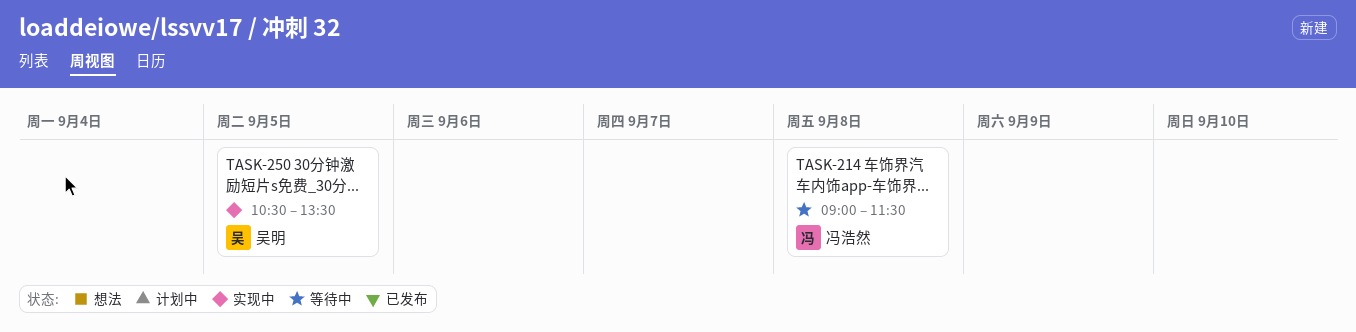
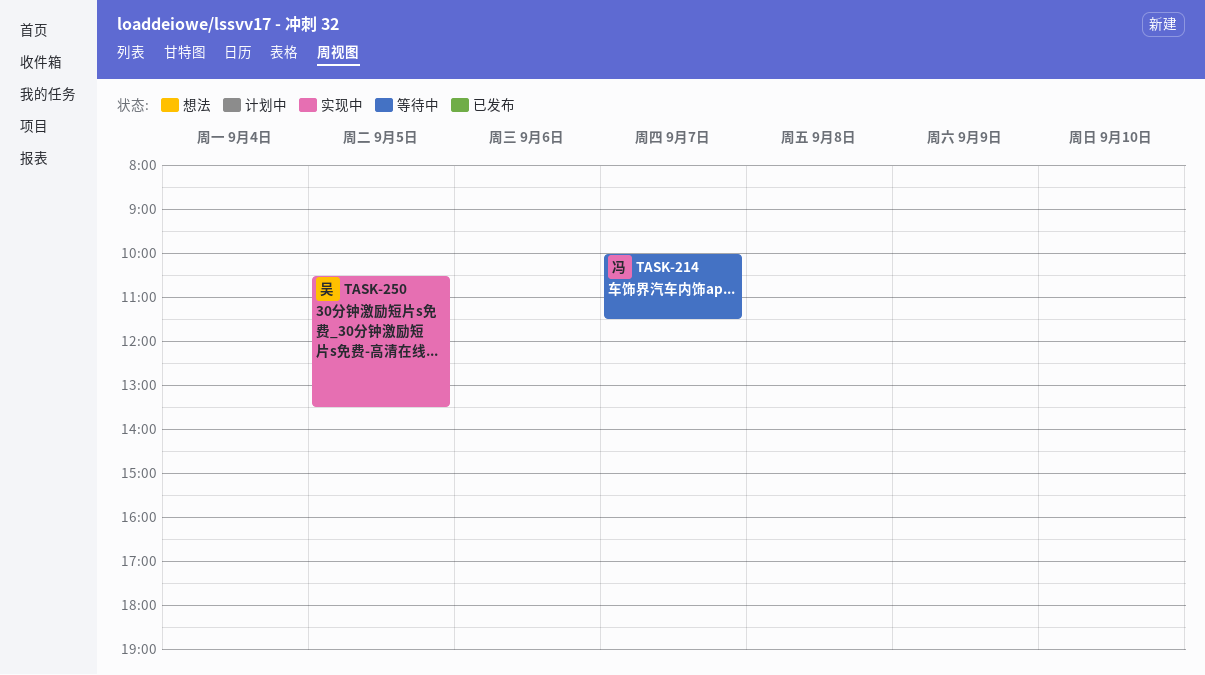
TASK-214, day: Sep 8 -> Sep 7
TASK-214, begins: 09:00 -> 10:00

